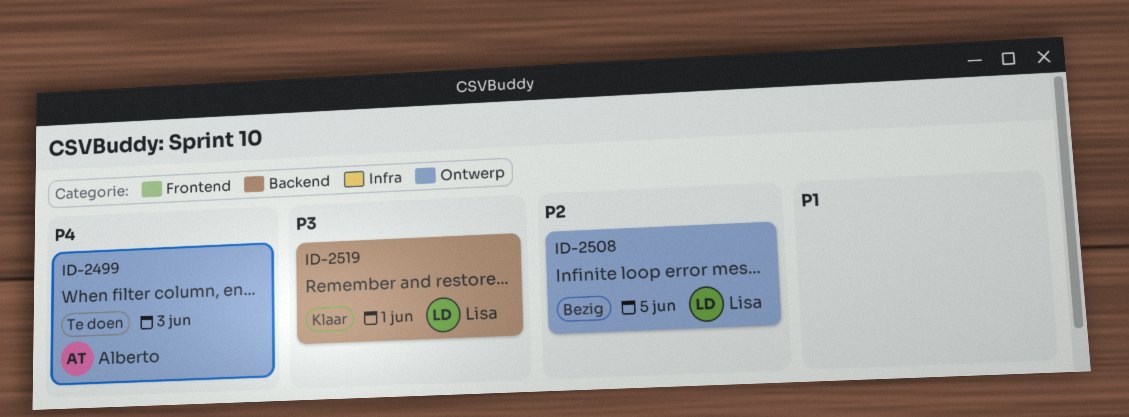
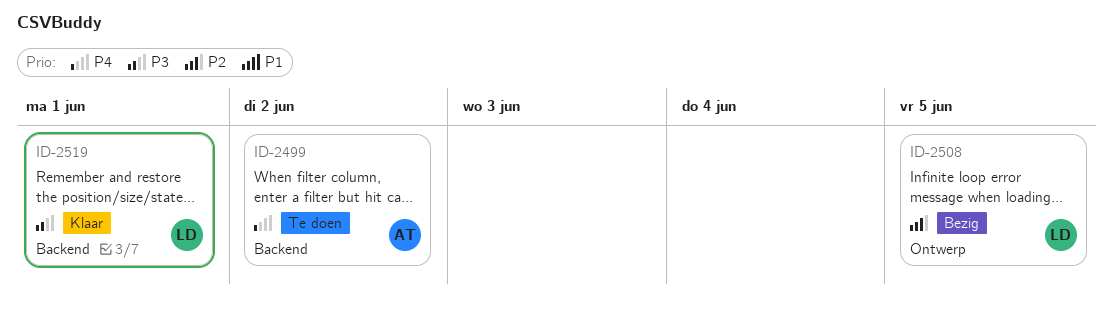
ID-2499, label: Ontwerp -> Backend
ID-2499, due: Jun 3 -> Jun 2

